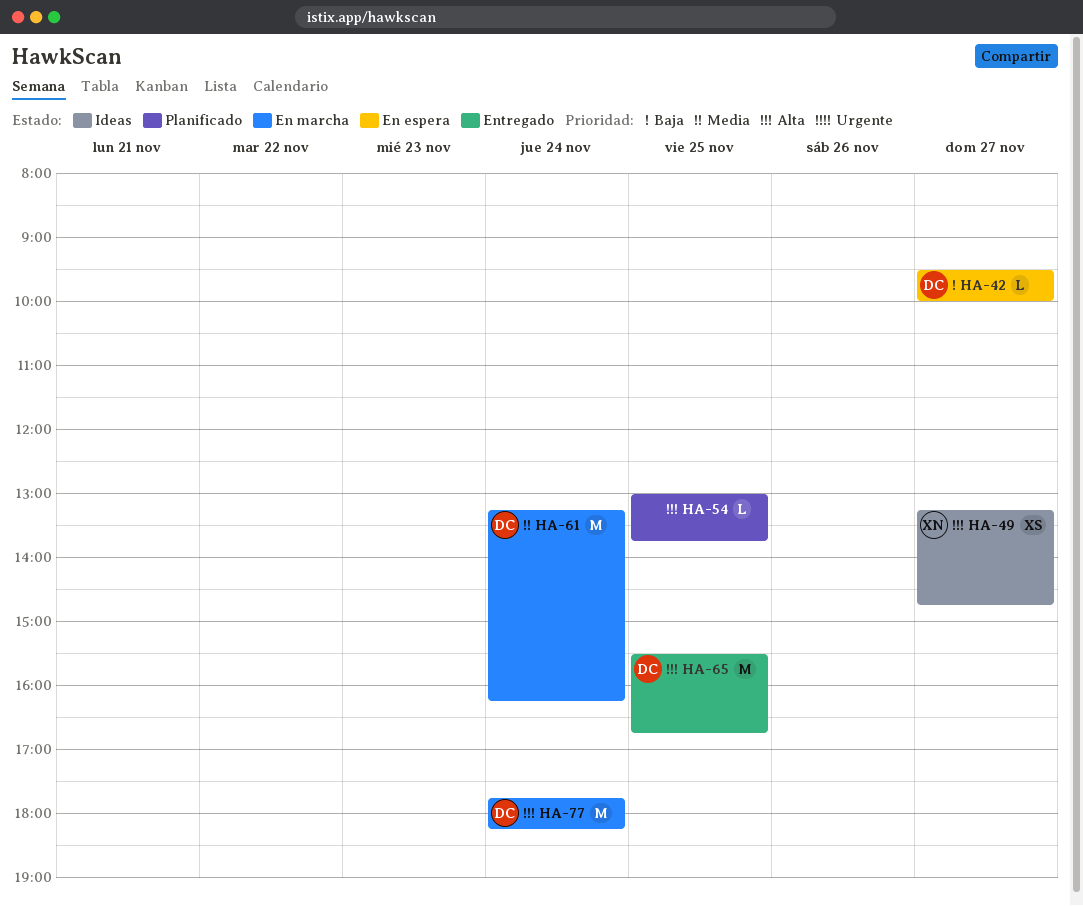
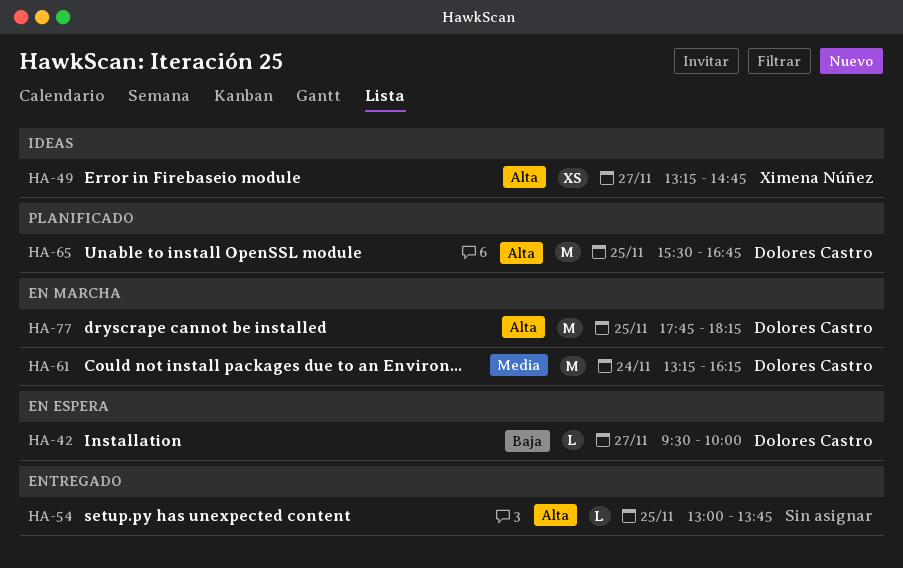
HA-54, status: Planificado -> Entregado
HA-65, status: Entregado -> Planificado
HA-77, day: Nov 24 -> Nov 25

